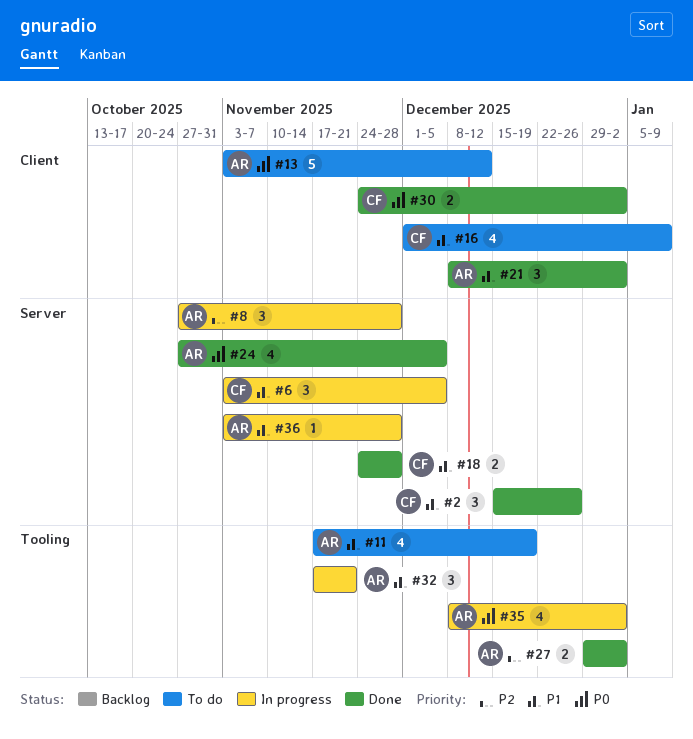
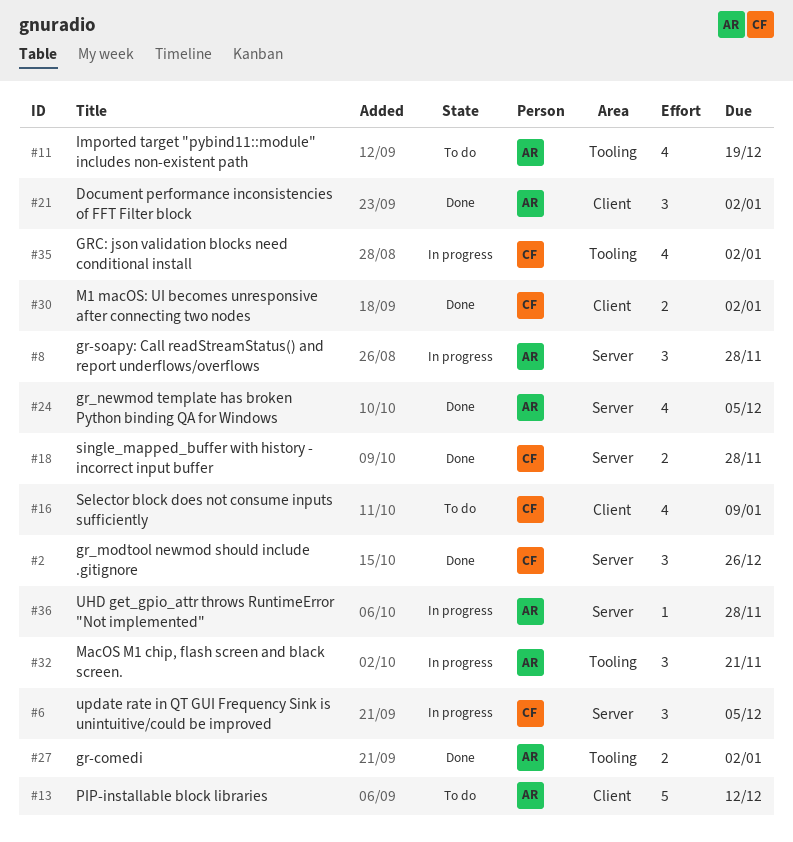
#35, owner: AR -> CF

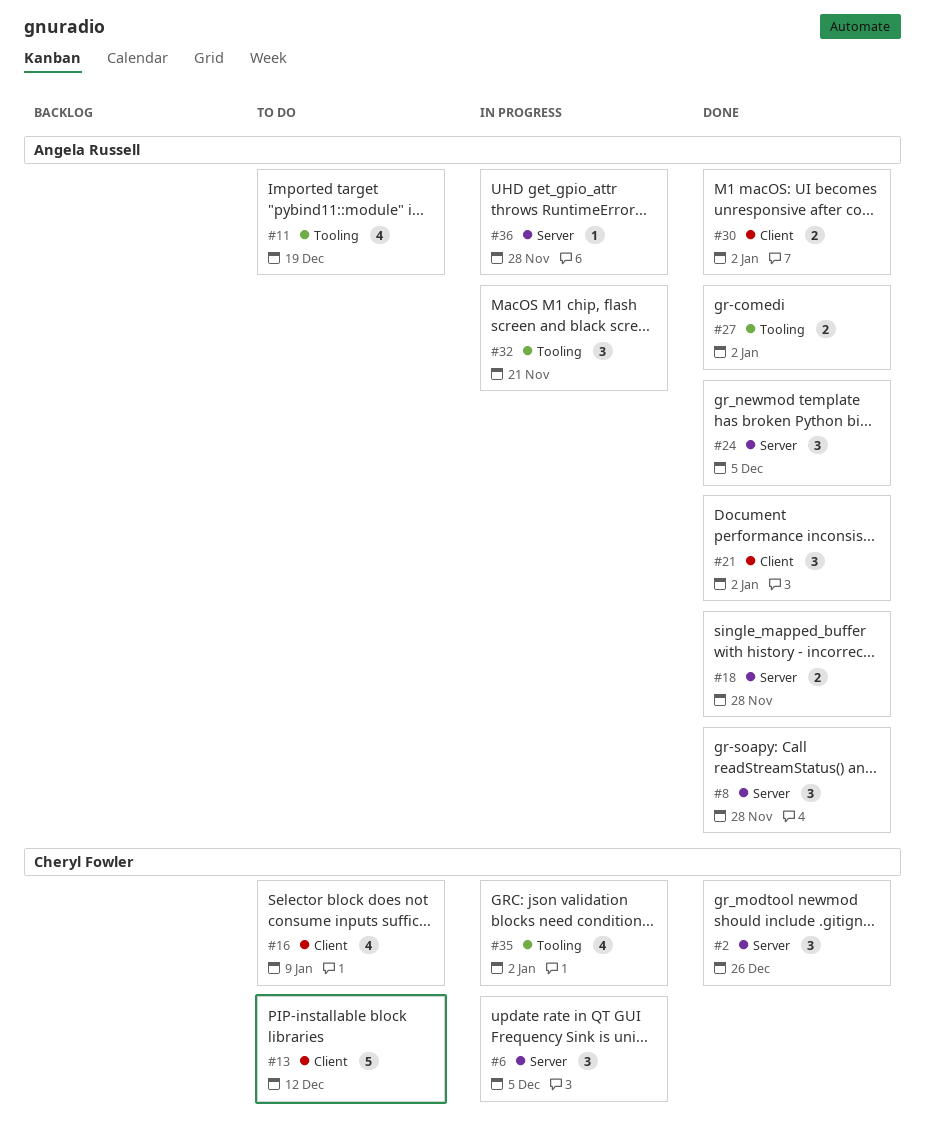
#8, status: In progress -> Done
#13, owner: Angela Russell -> Cheryl Fowler
#18, owner: Cheryl Fowler -> Angela Russell
#24, estimate: 4 -> 3
#30, owner: Cheryl Fowler -> Angela Russell

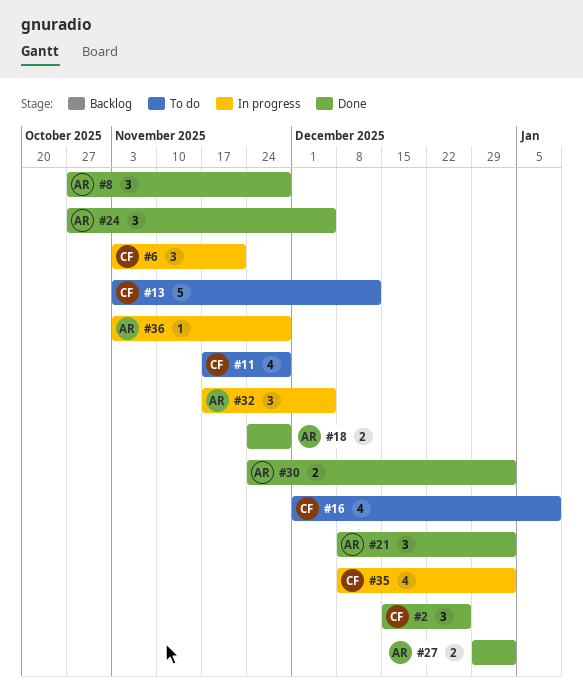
#6, due: Dec 5 -> Nov 21
#11, owner: Angela Russell -> Cheryl Fowler
#11, due: Dec 19 -> Nov 28
#32, due: Nov 21 -> Dec 5

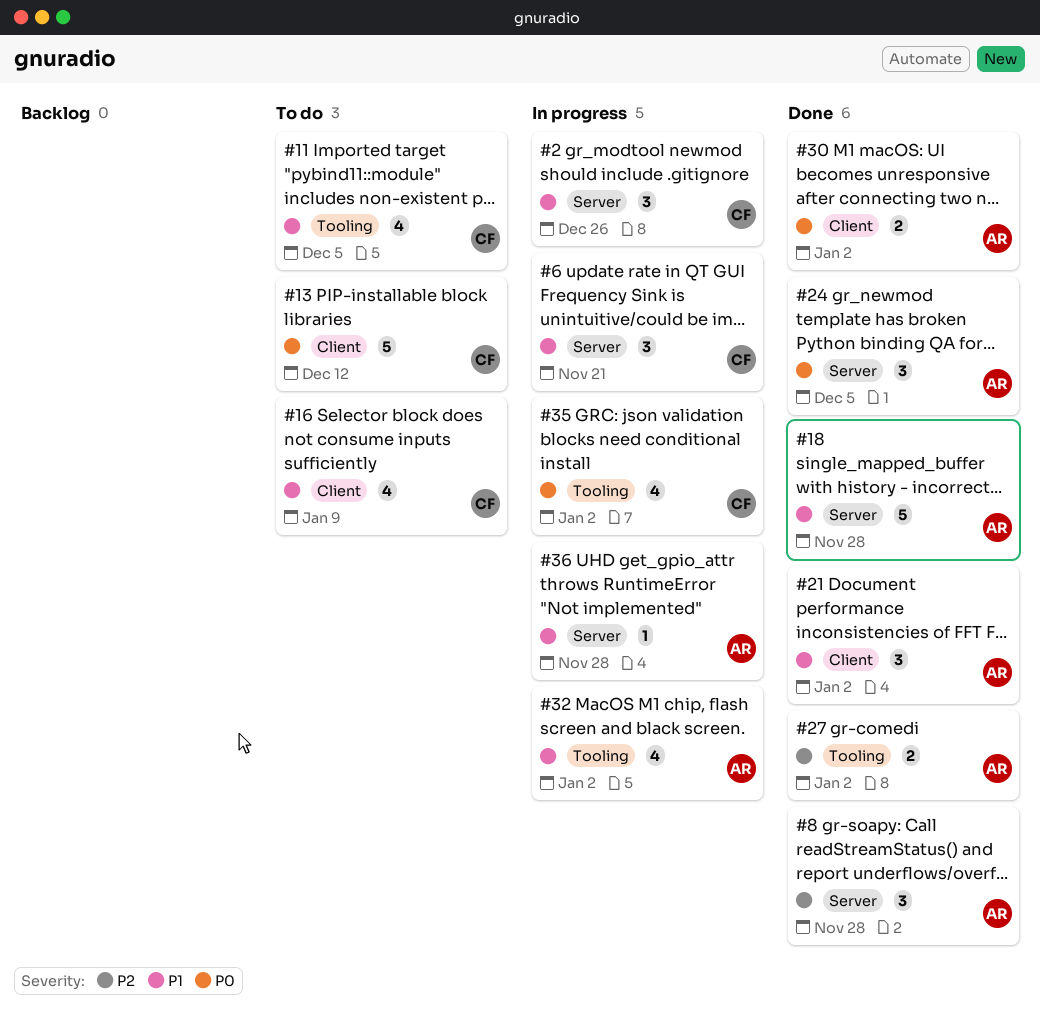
#2, status: Done -> In progress
#11, due: Nov 28 -> Dec 5
#18, estimate: 2 -> 5
#32, estimate: 3 -> 4
#32, due: Dec 5 -> Jan 2

